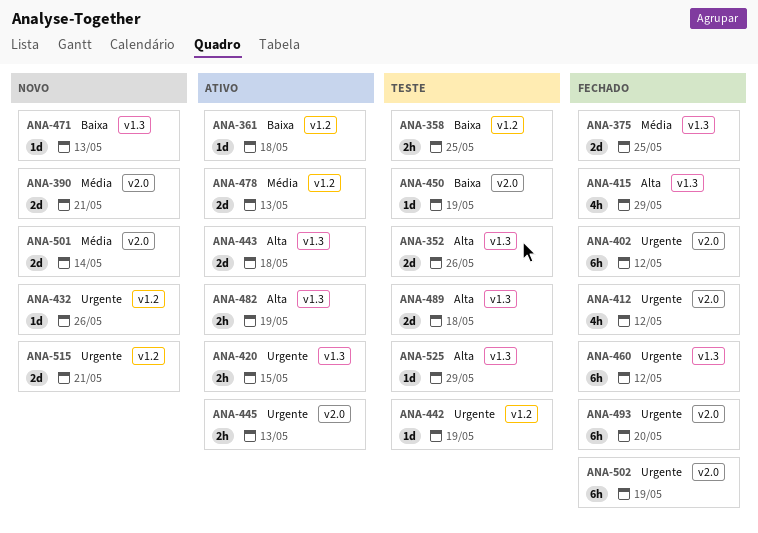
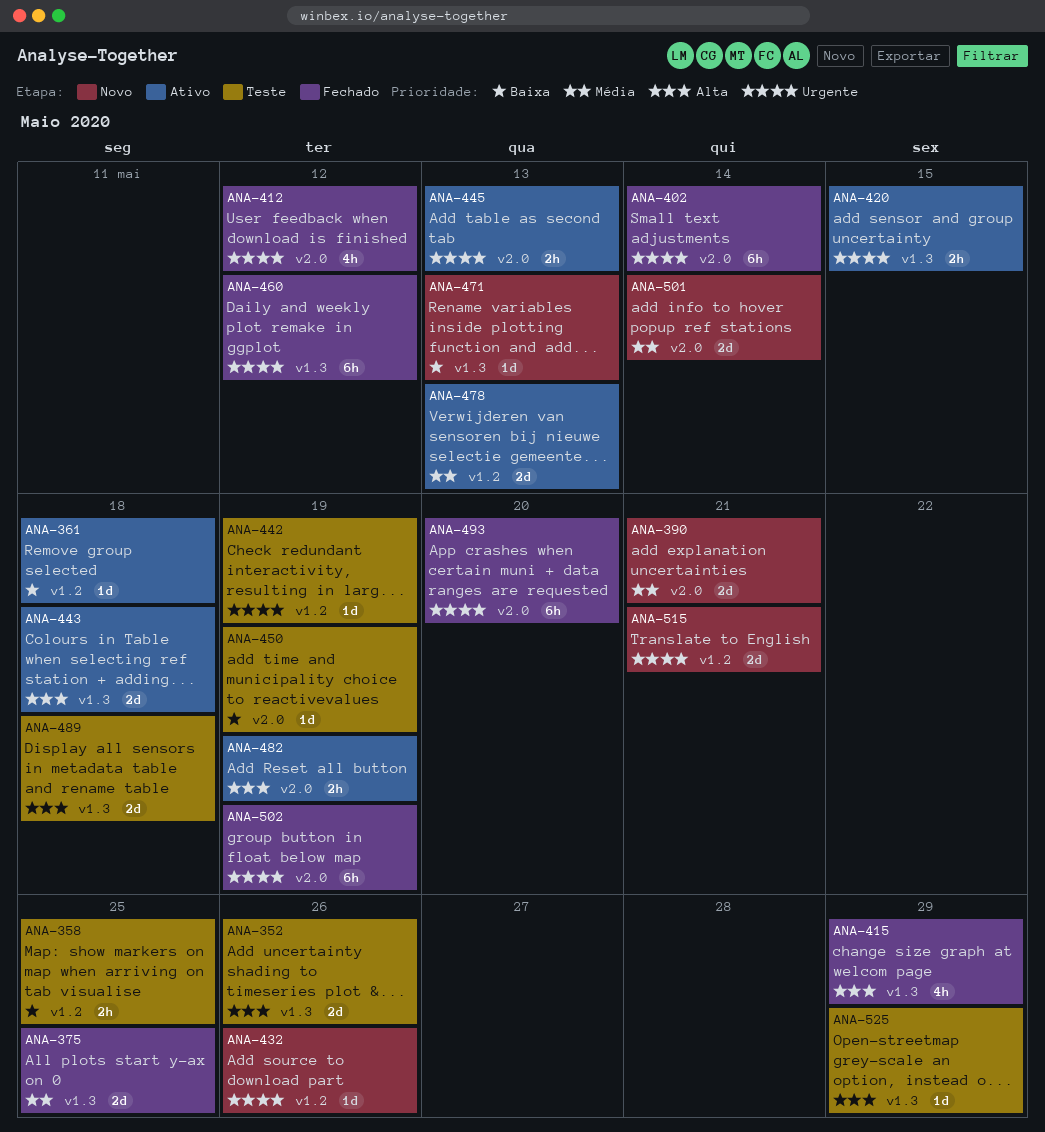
ANA-402, due: May 12 -> May 14
ANA-482, label: v1.3 -> v2.0

